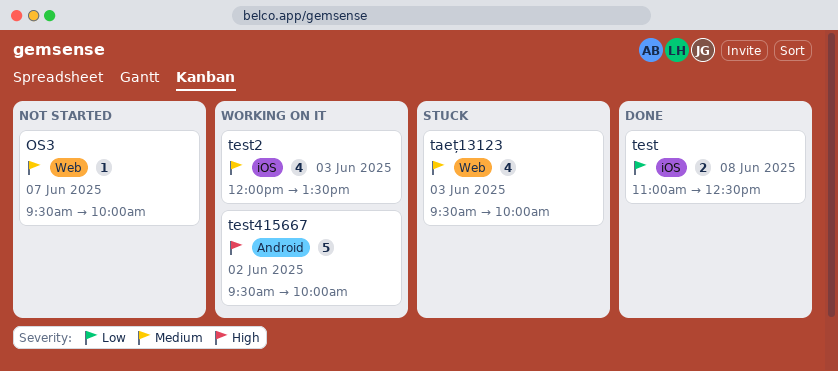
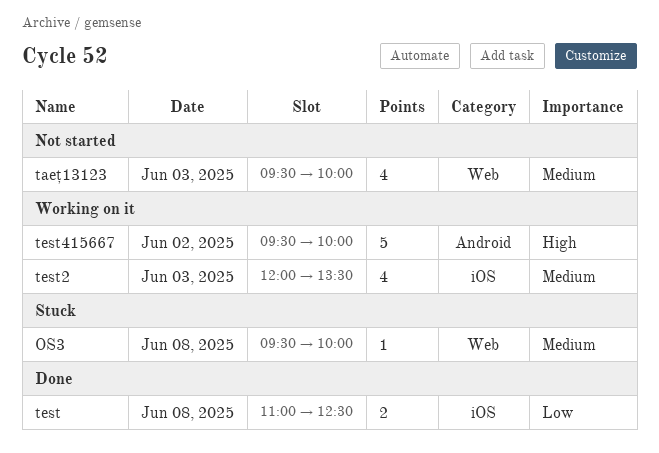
OS3, status: Not started -> Stuck
OS3, day: Jun 7 -> Jun 8
taeț13123, status: Stuck -> Not started

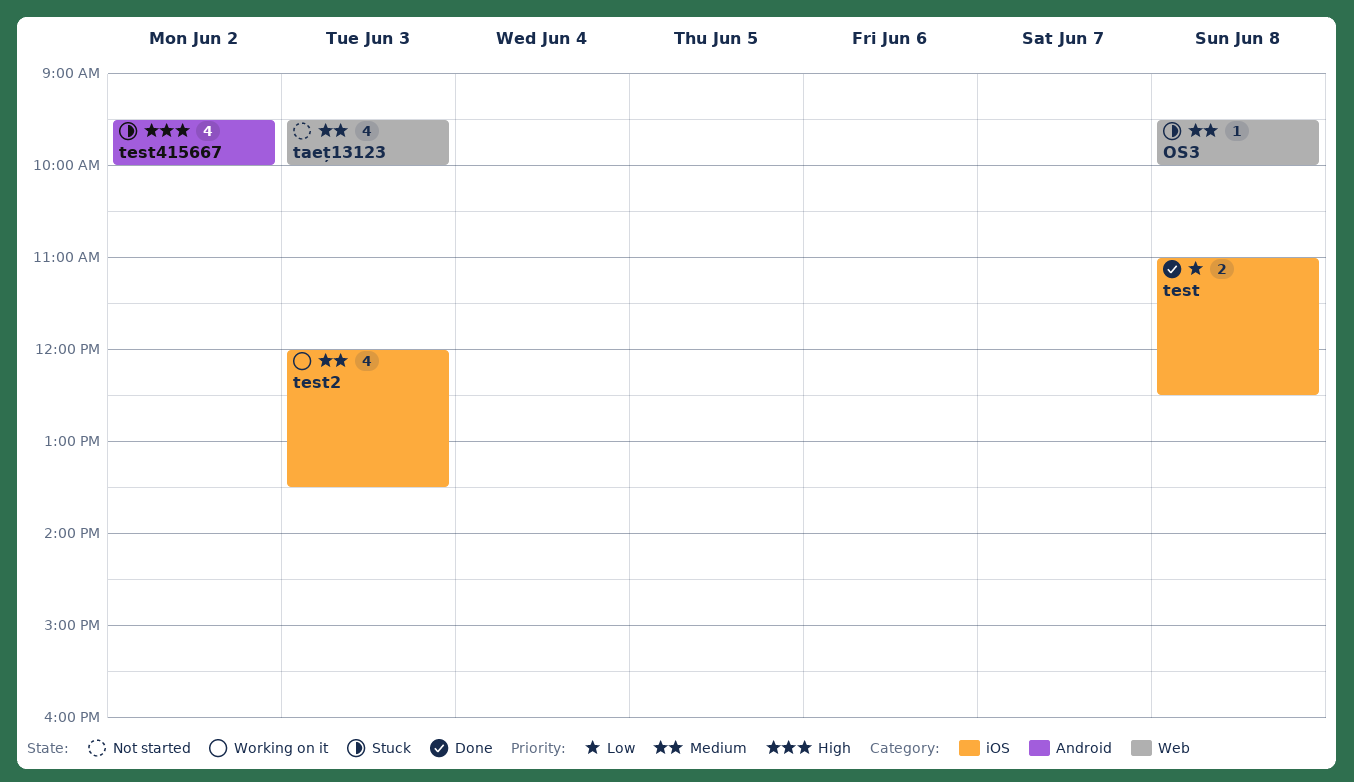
test415667, status: Working on it -> Stuck
test415667, estimate: 5 -> 4

